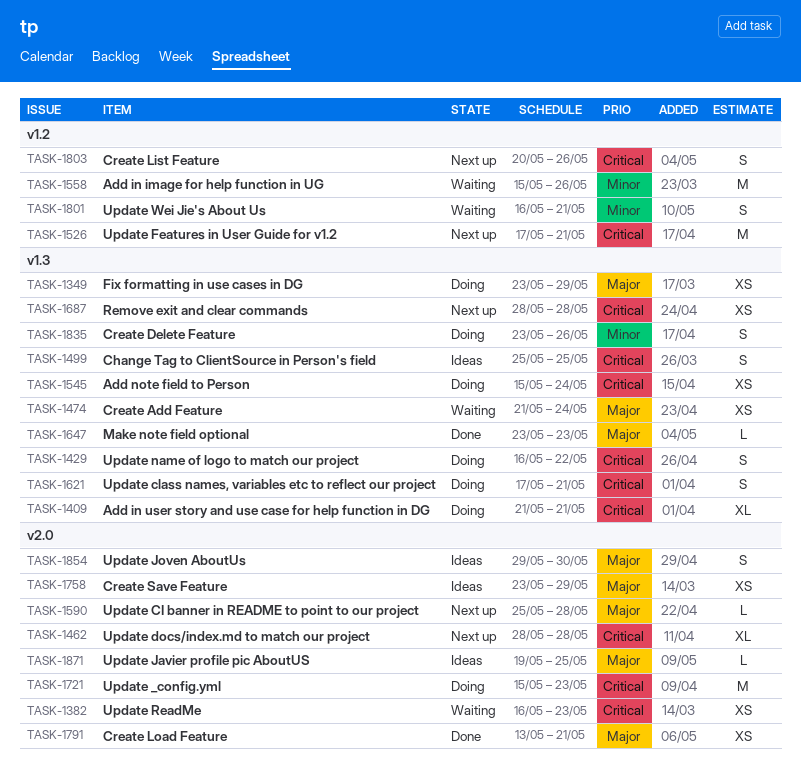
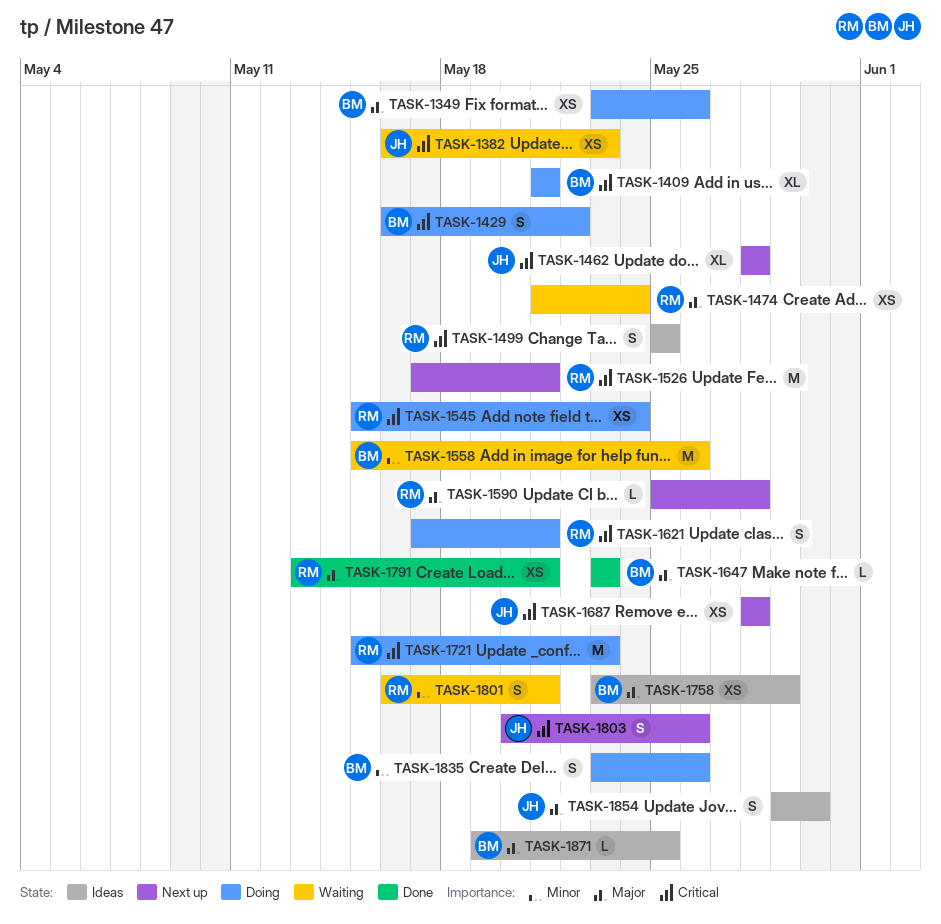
TASK-1349, due: May 29 -> May 26

